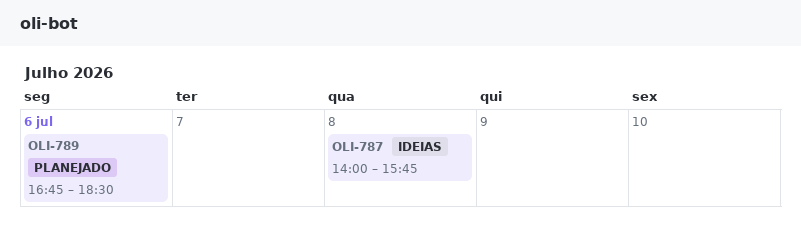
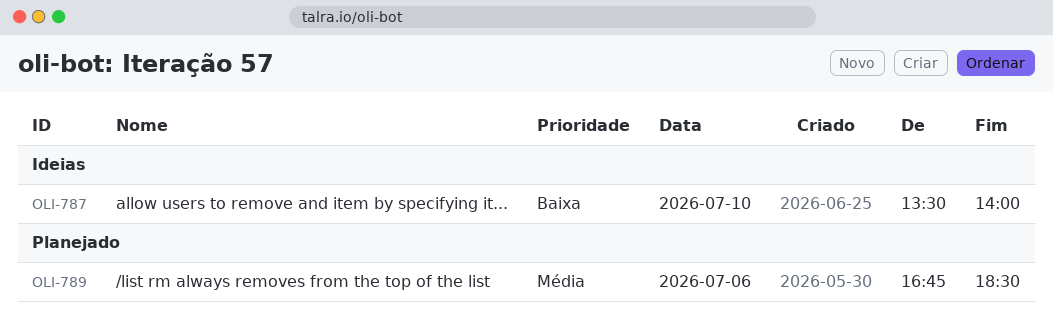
OLI-787, day: Jul 8 -> Jul 10
OLI-787, begins: 14:00 -> 13:30
OLI-787, ends: 15:45 -> 14:00

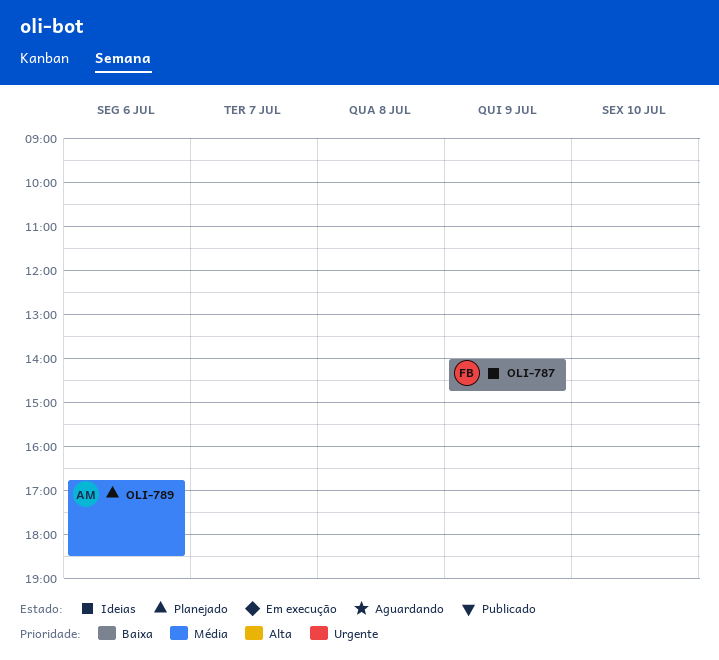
OLI-787, day: Jul 10 -> Jul 9
OLI-787, begins: 13:30 -> 14:00
OLI-787, ends: 14:00 -> 14:45

